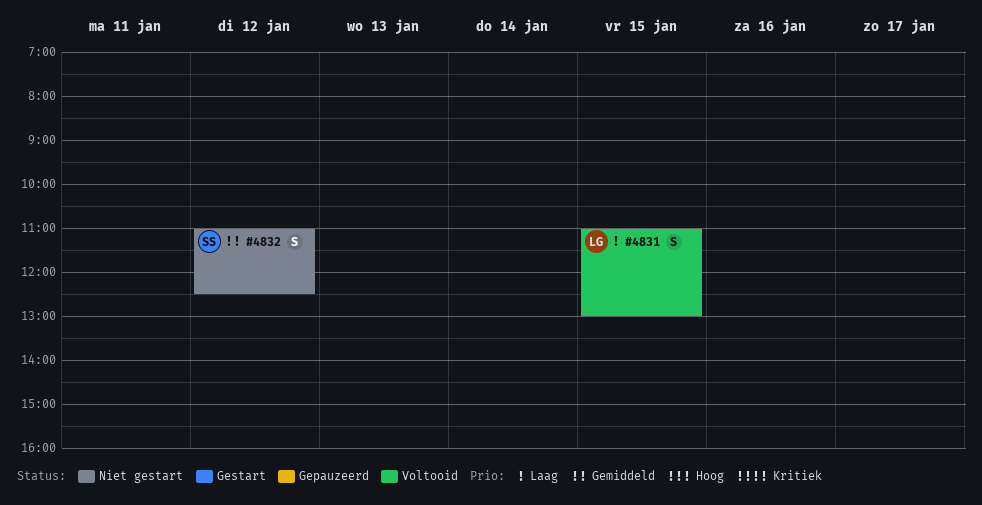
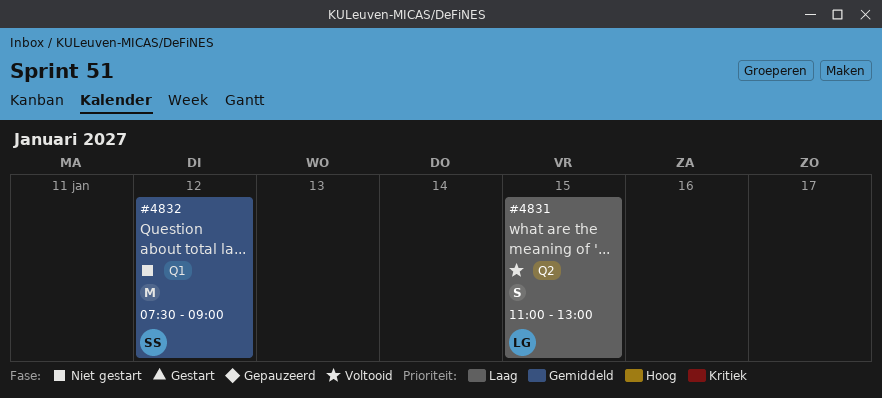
#4832, estimate: S -> M
#4832, begins: 11:00 -> 07:30
#4832, ends: 12:30 -> 09:00

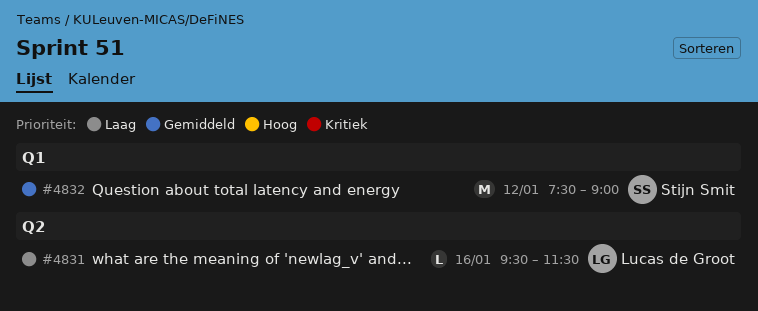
#4831, estimate: S -> L
#4831, day: Jan 15 -> Jan 16
#4831, begins: 11:00 -> 09:30
#4831, ends: 13:00 -> 11:30

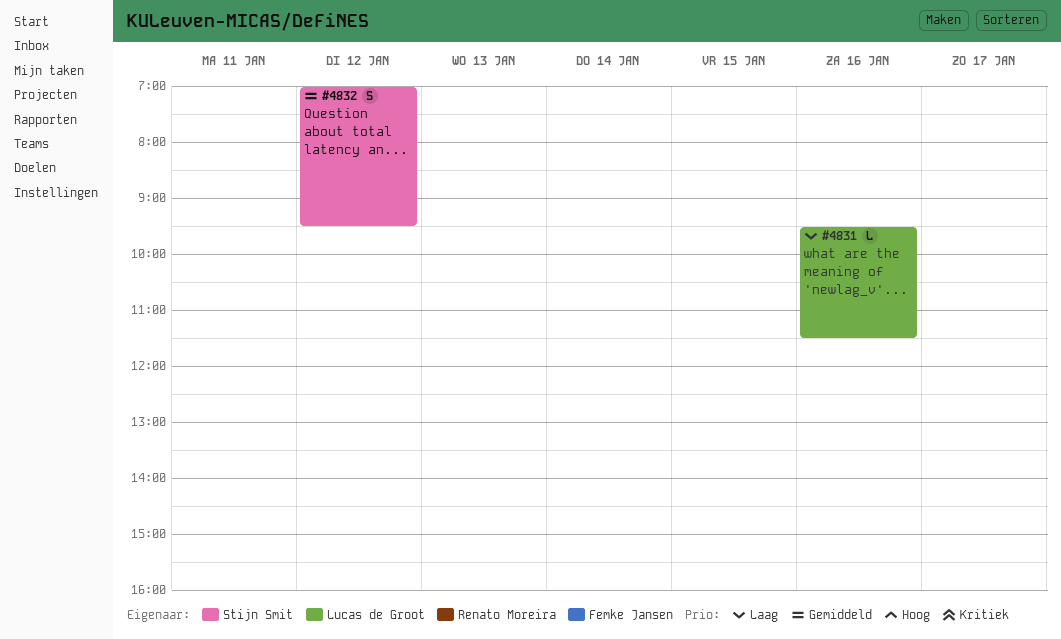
#4832, estimate: M -> S
#4832, begins: 07:30 -> 07:00
#4832, ends: 09:00 -> 09:30

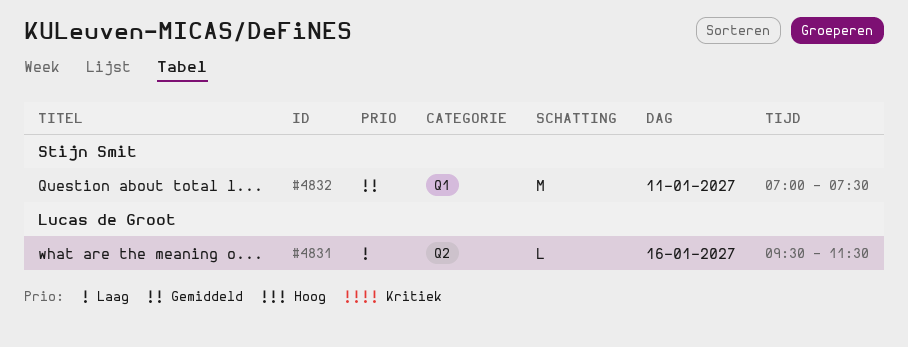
#4832, estimate: S -> M
#4832, day: Jan 12 -> Jan 11
#4832, ends: 09:30 -> 07:30

